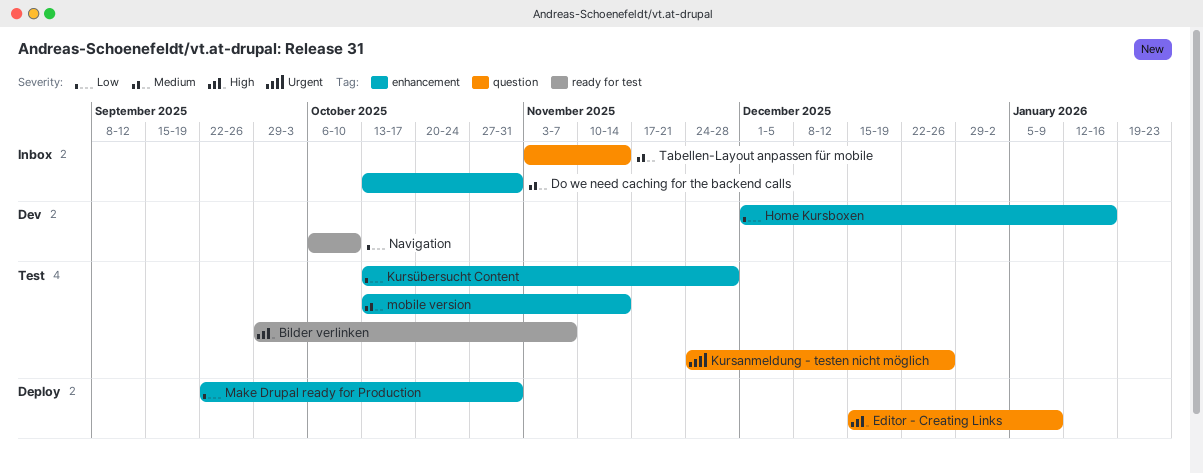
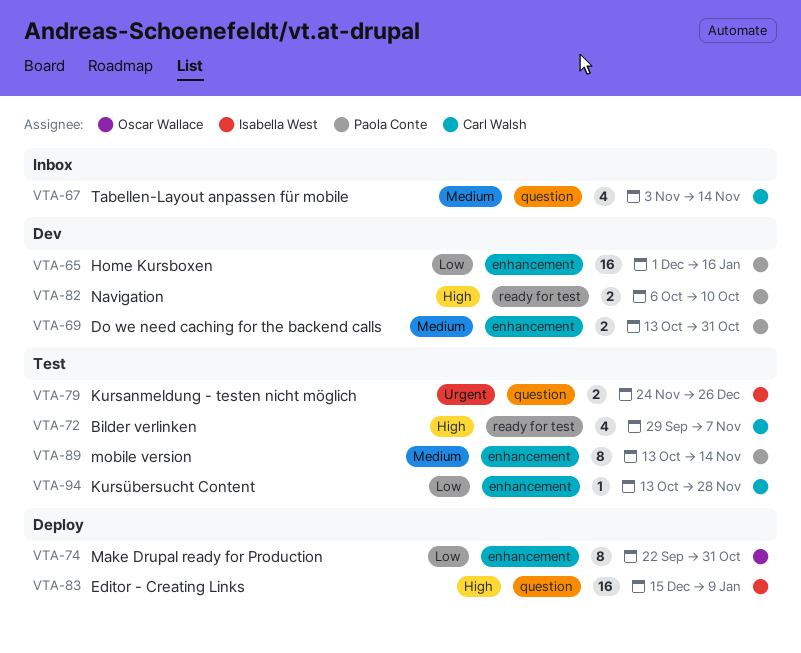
Do we need caching for the backend calls, status: Inbox -> Dev
Navigation, priority: Low -> High

